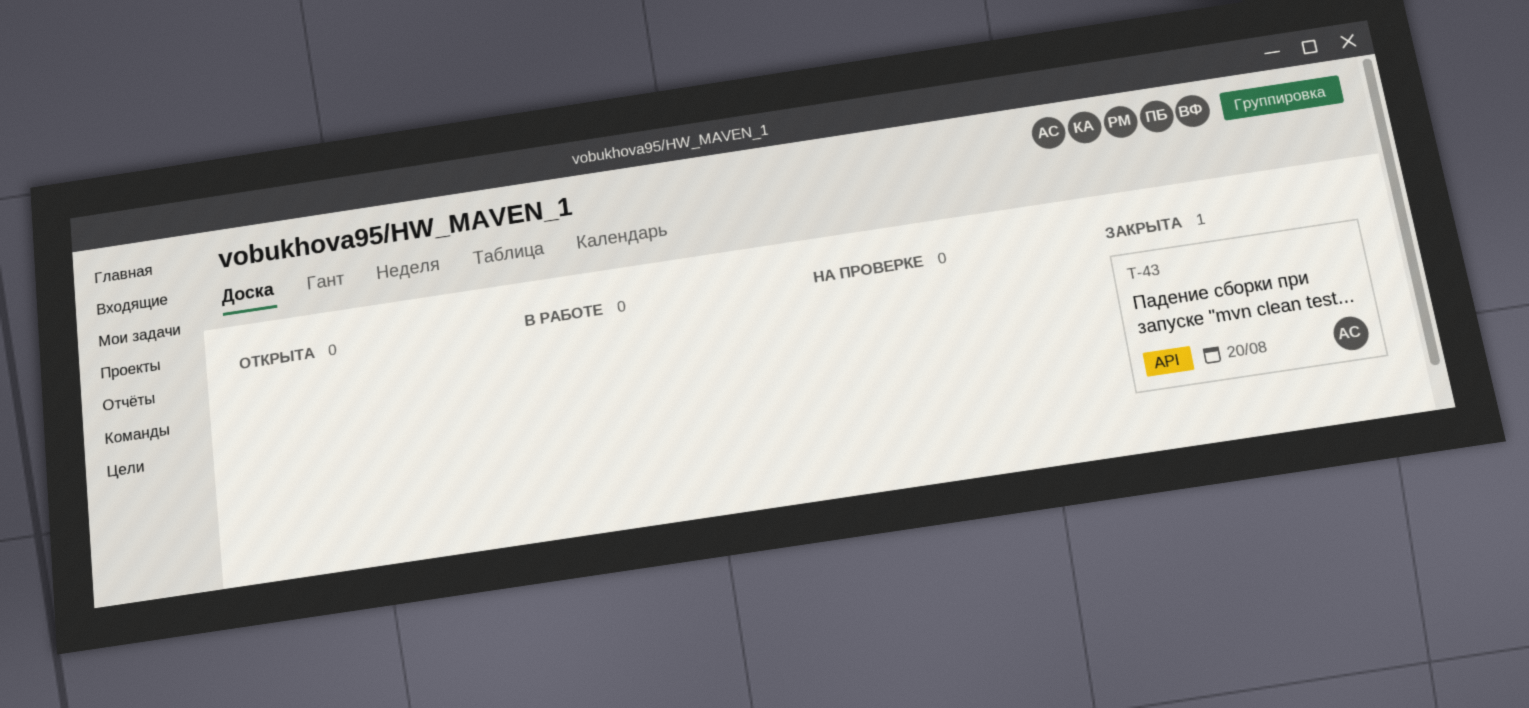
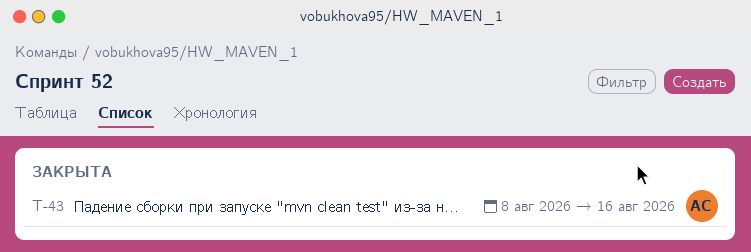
T-43, due: Aug 20 -> Aug 16

